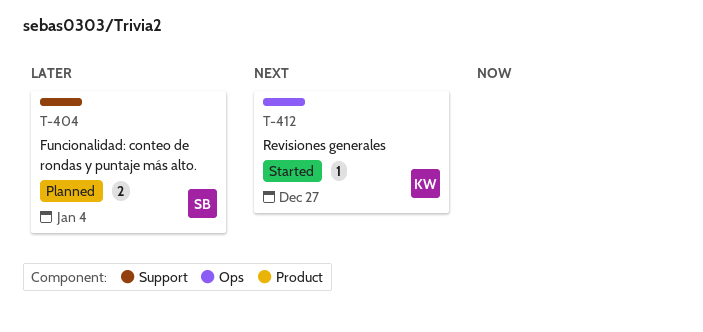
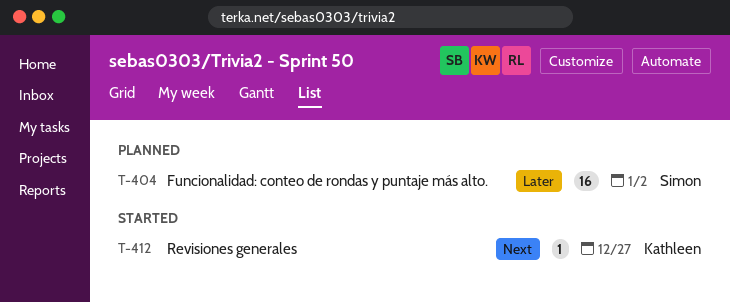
T-404, estimate: 2 -> 16
T-404, due: Jan 4 -> Jan 2

